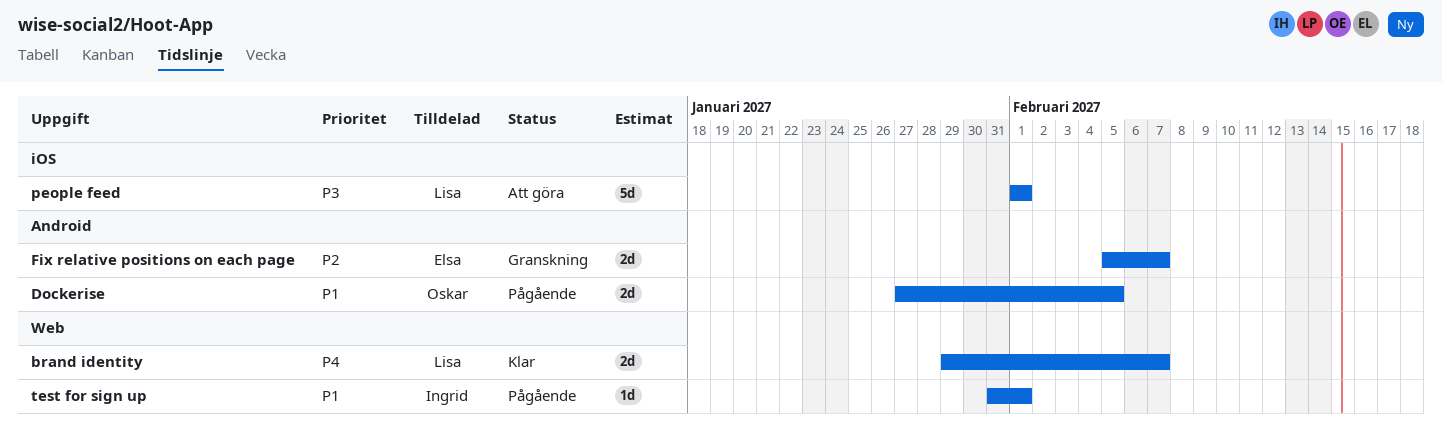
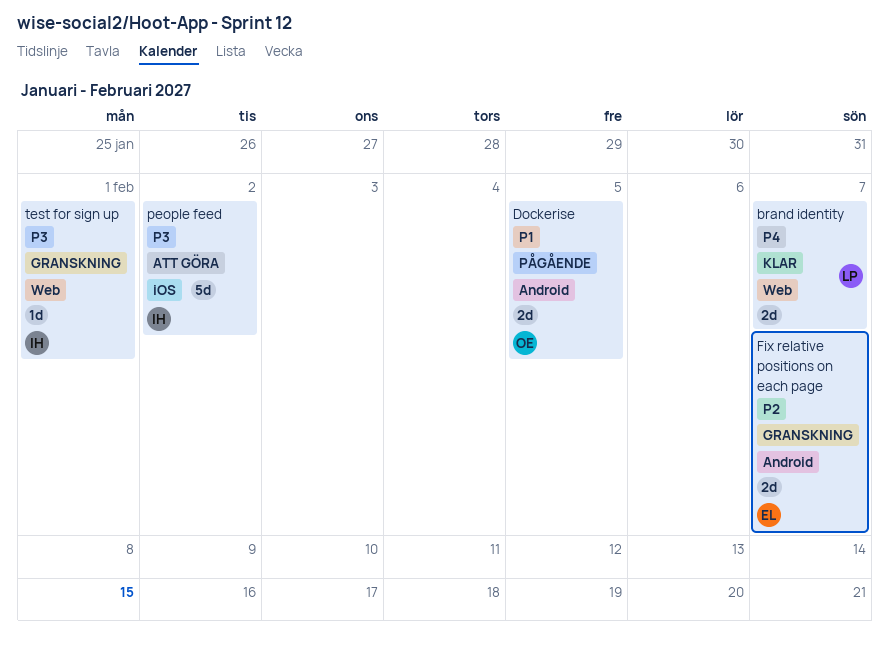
people feed, owner: Lisa -> Ingrid
people feed, due: Feb 1 -> Feb 2
test for sign up, status: Pågående -> Granskning
test for sign up, priority: P1 -> P3

